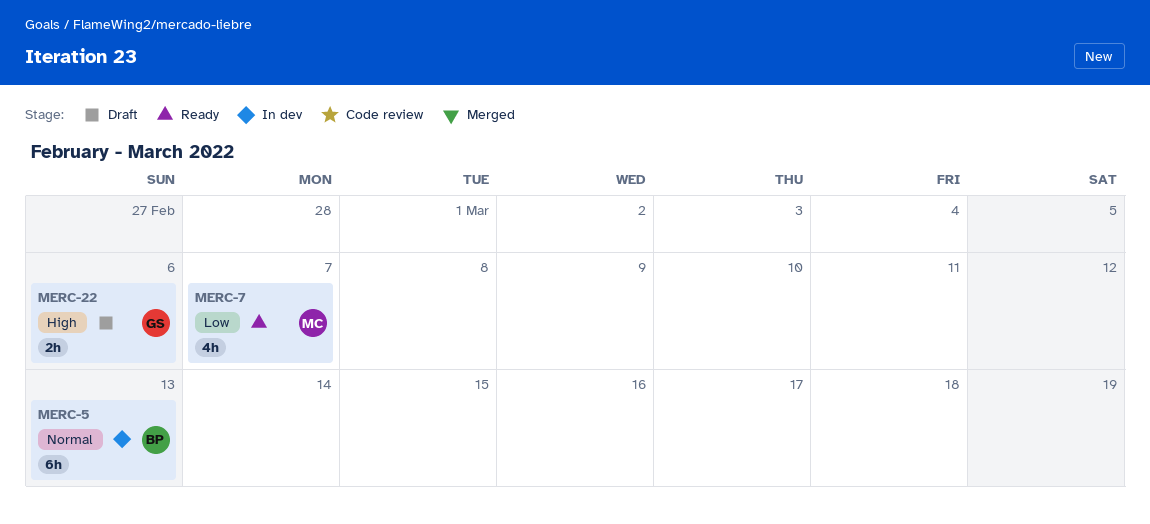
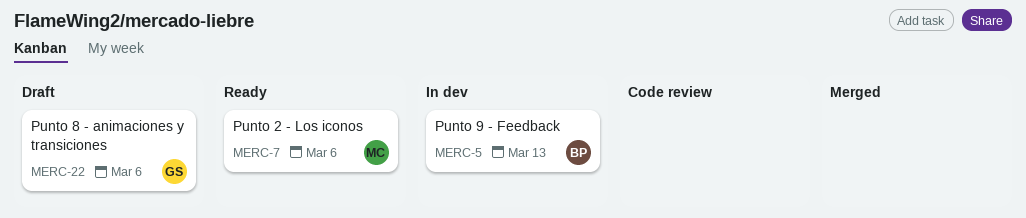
MERC-7, due: Mar 7 -> Mar 6

